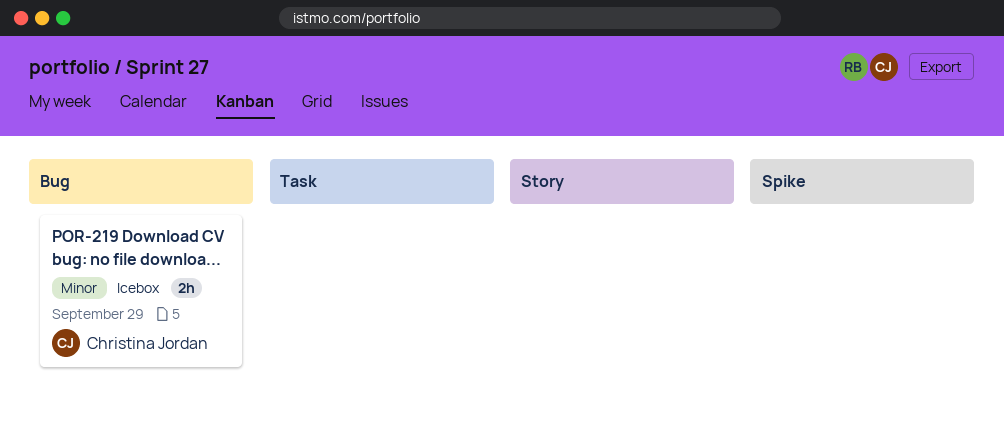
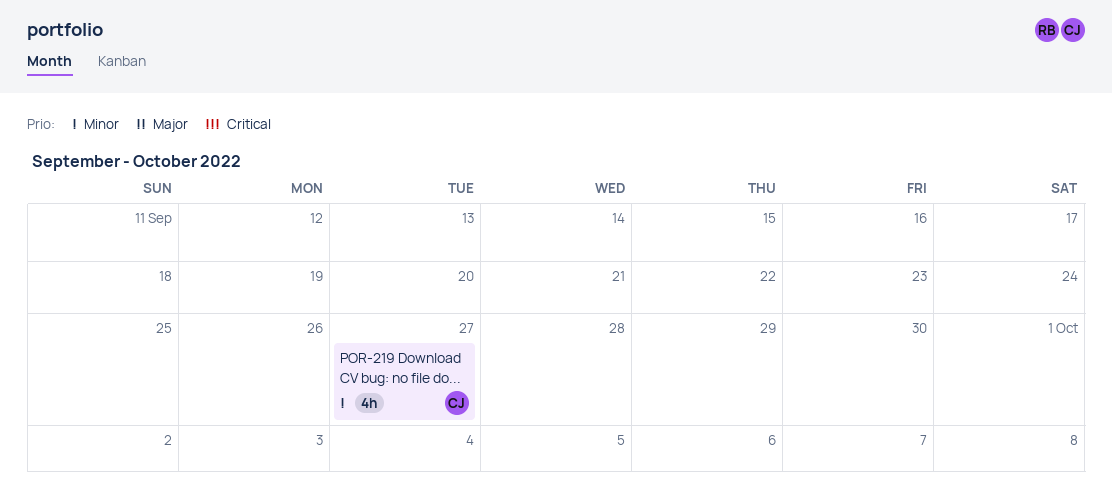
POR-219, estimate: 2h -> 4h
POR-219, due: Sep 29 -> Sep 27

